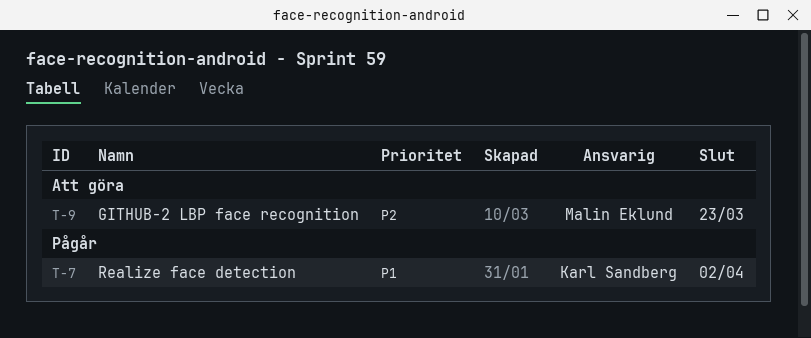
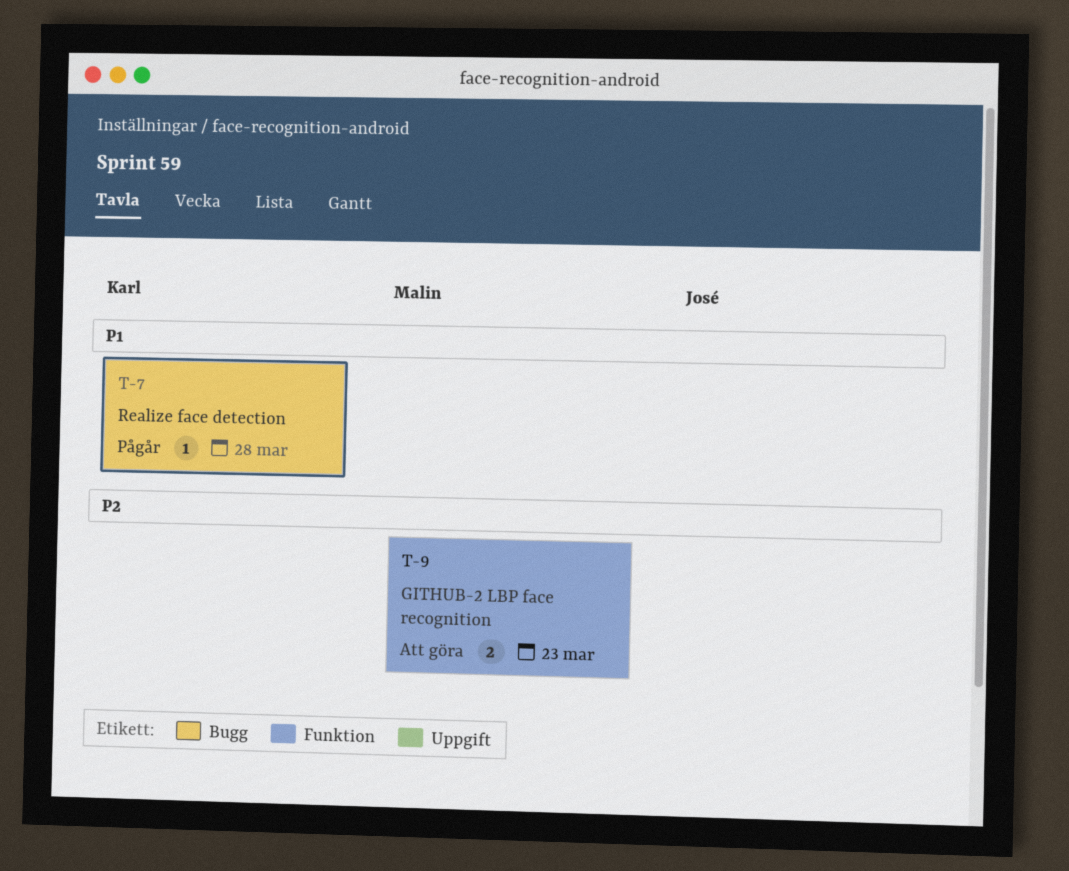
T-7, due: Apr 2 -> Mar 28

